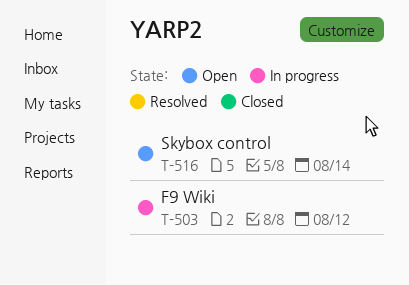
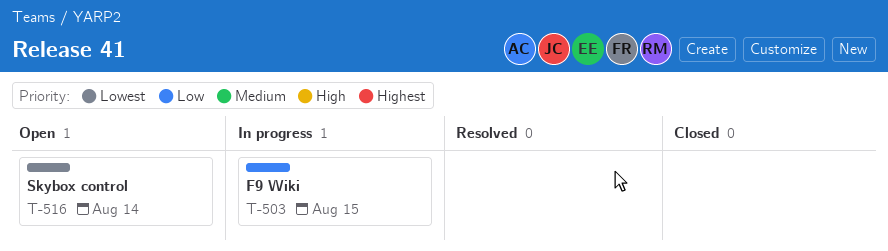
T-503, due: Aug 12 -> Aug 15

